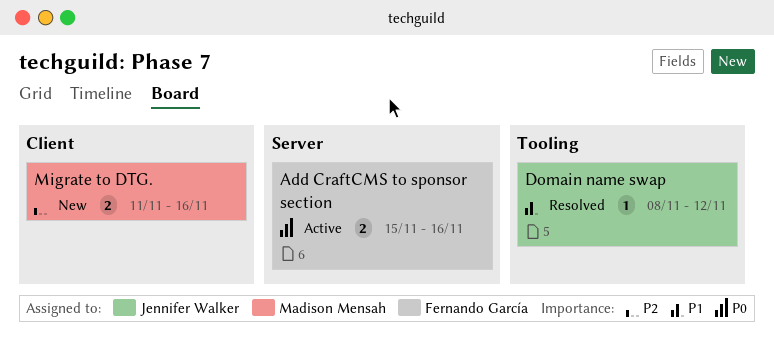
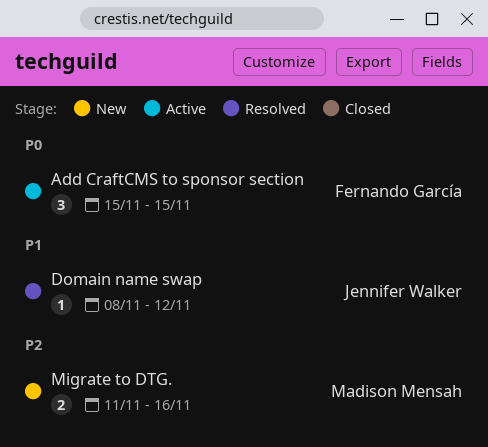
Add CraftCMS to sponsor section, estimate: 2 -> 3
Add CraftCMS to sponsor section, due: Nov 16 -> Nov 15

